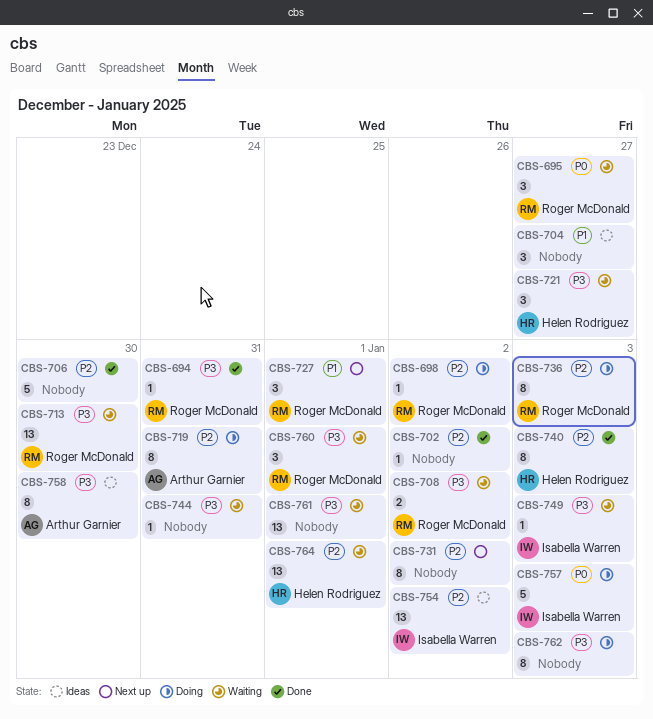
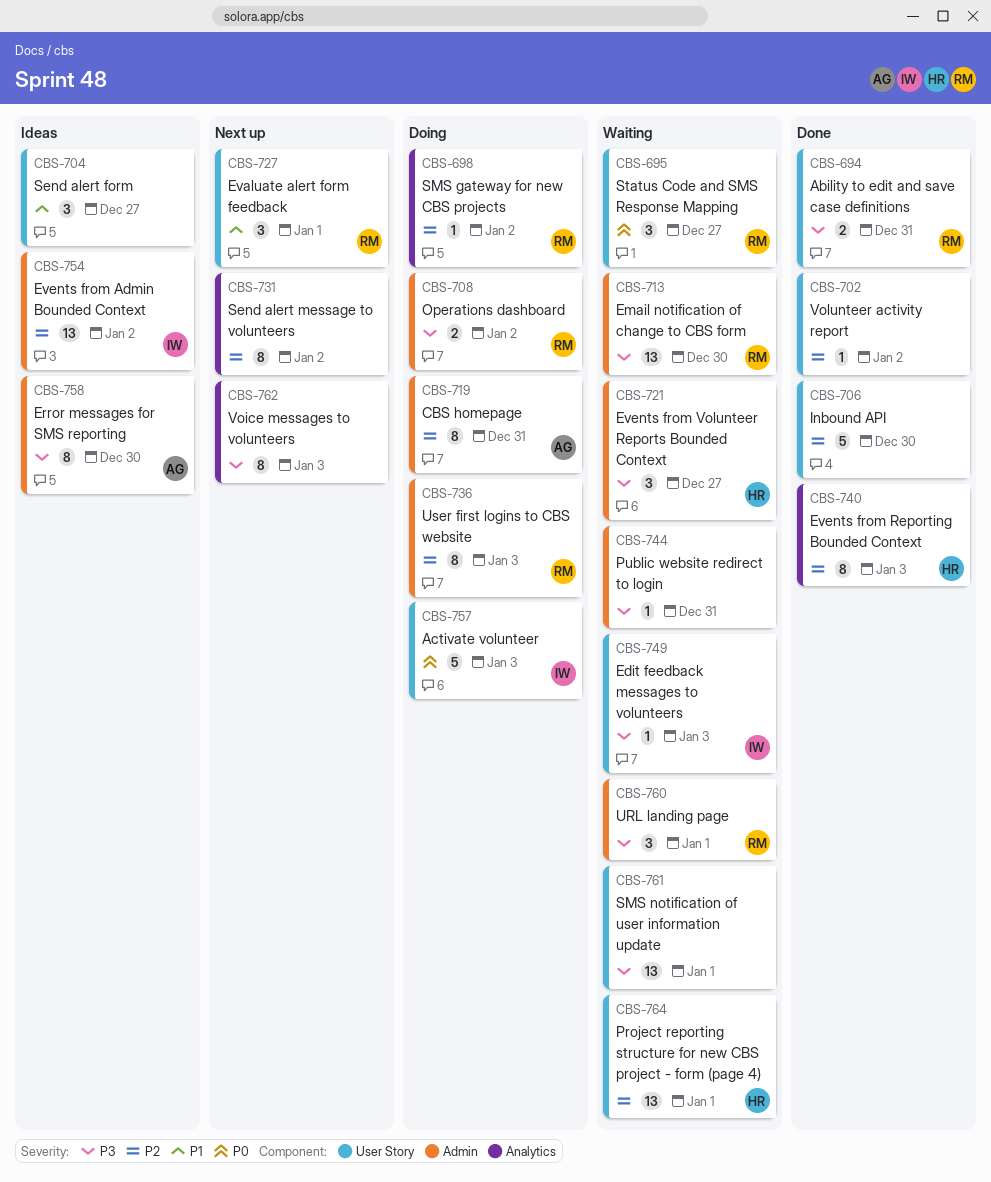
CBS-694, estimate: 1 -> 2
CBS-708, status: Waiting -> Doing
CBS-762, status: Doing -> Next up

